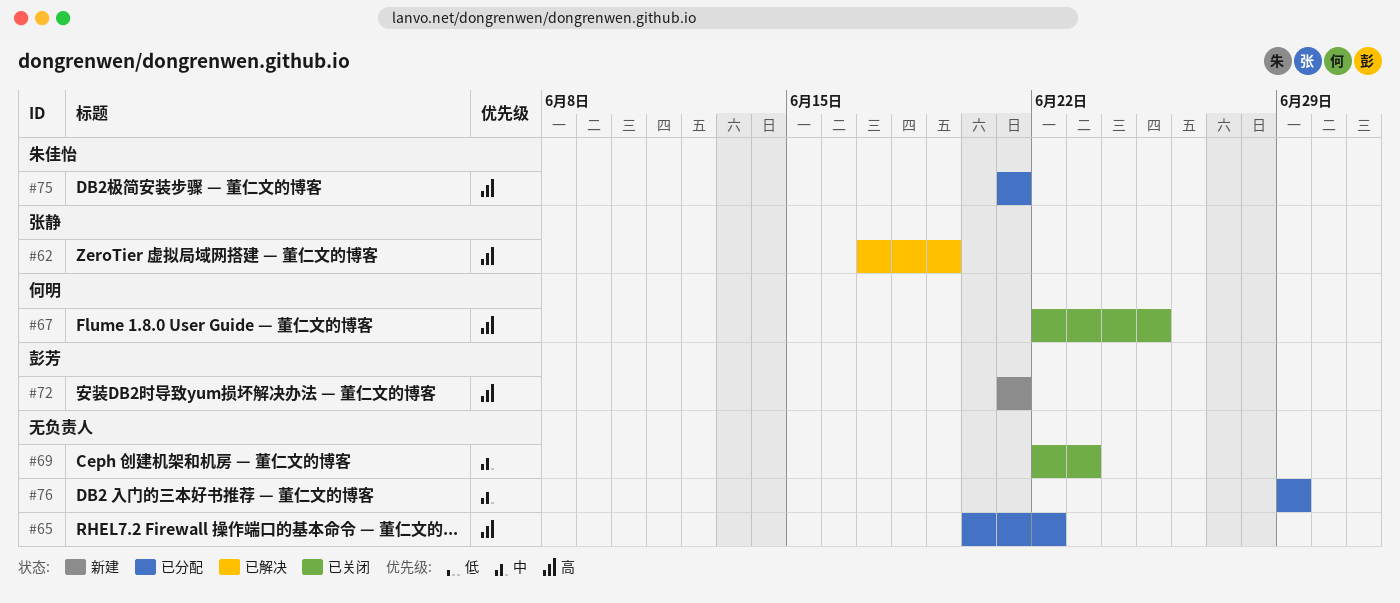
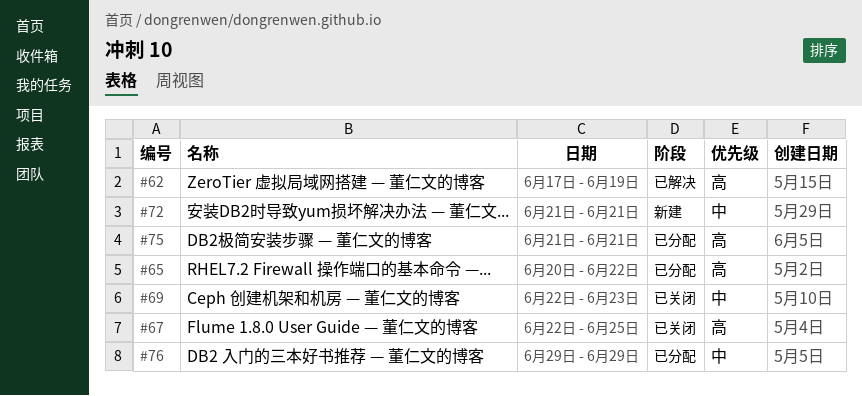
#72, priority: 高 -> 中

